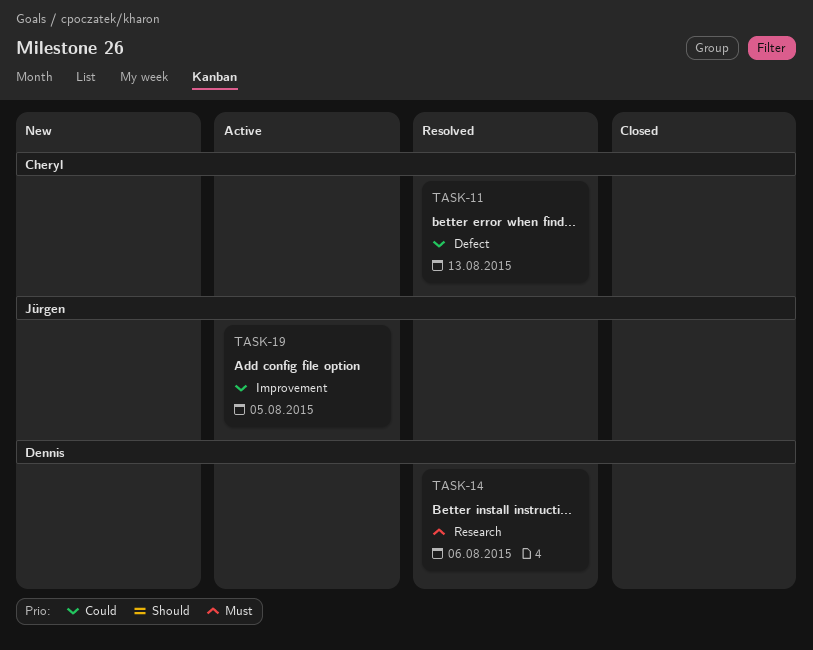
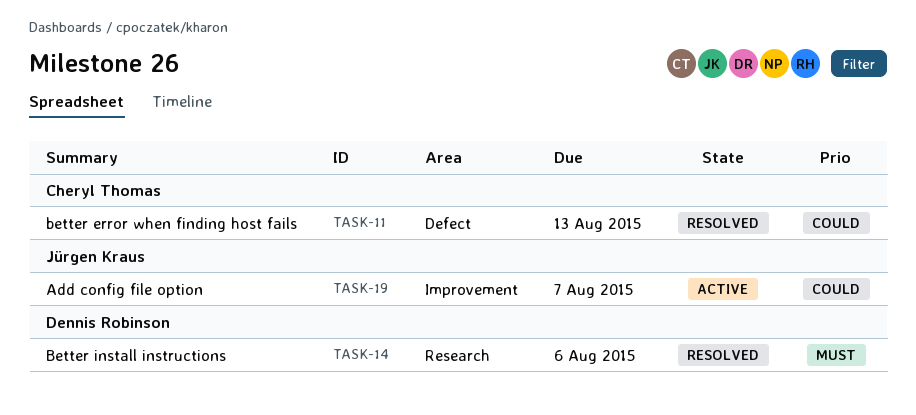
TASK-19, due: Aug 5 -> Aug 7

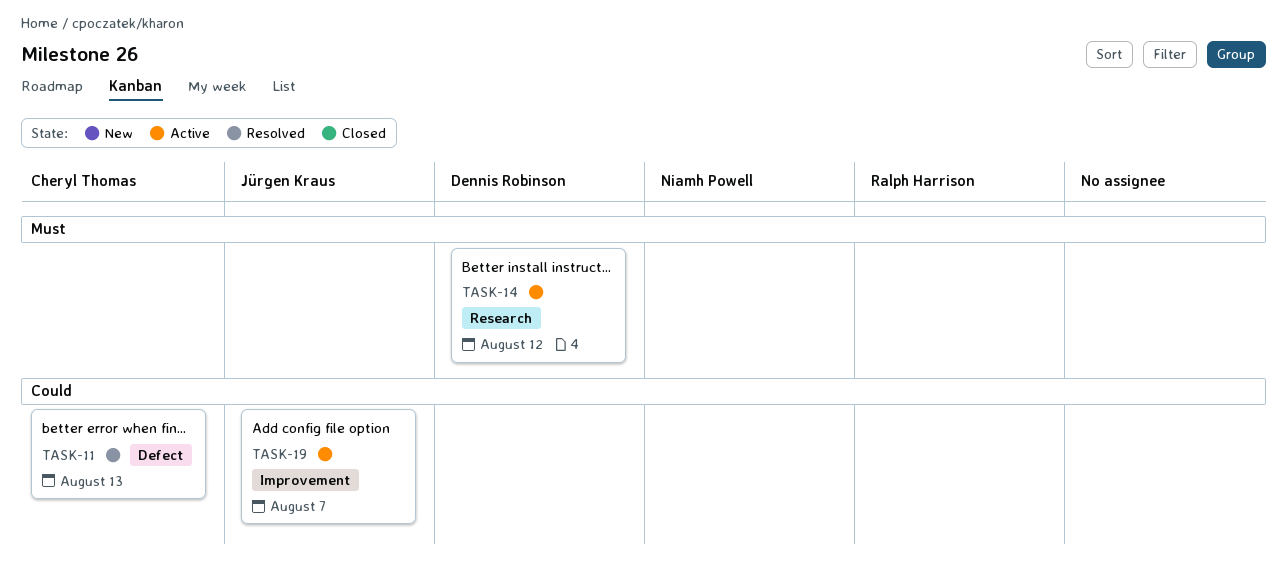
TASK-14, status: Resolved -> Active
TASK-14, due: Aug 6 -> Aug 12

